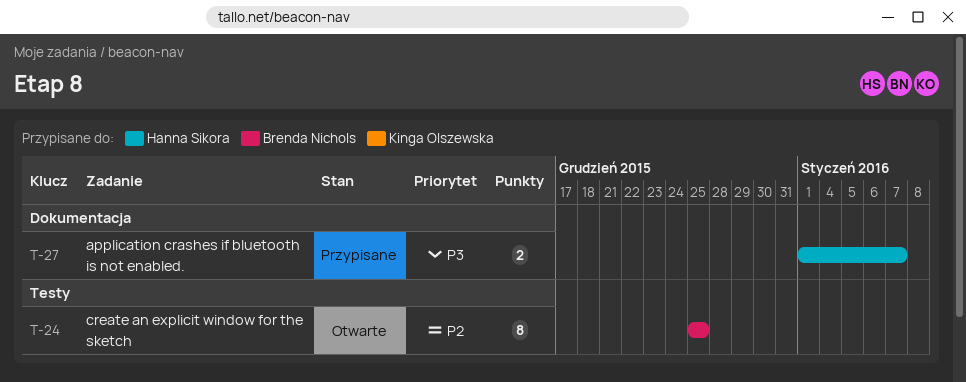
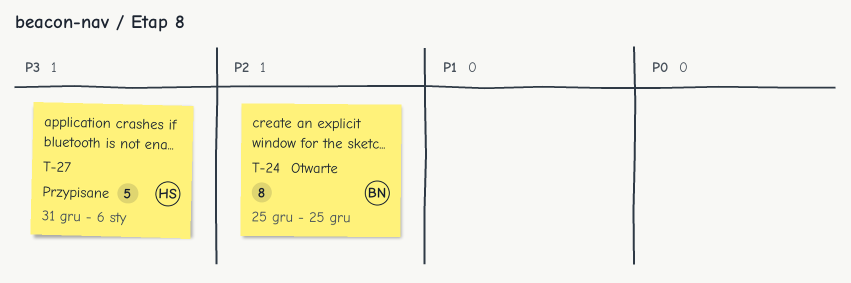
T-27, estimate: 2 -> 5
T-27, start: Jan 1 -> Dec 31
T-27, due: Jan 7 -> Jan 6

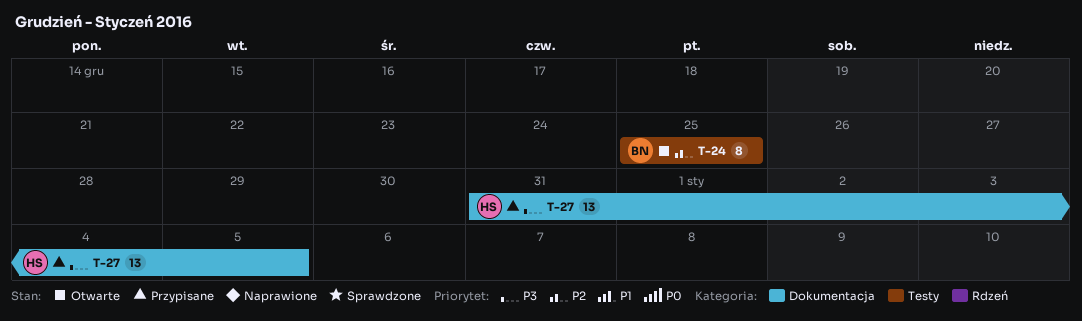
T-27, estimate: 5 -> 13
T-27, due: Jan 6 -> Jan 5

